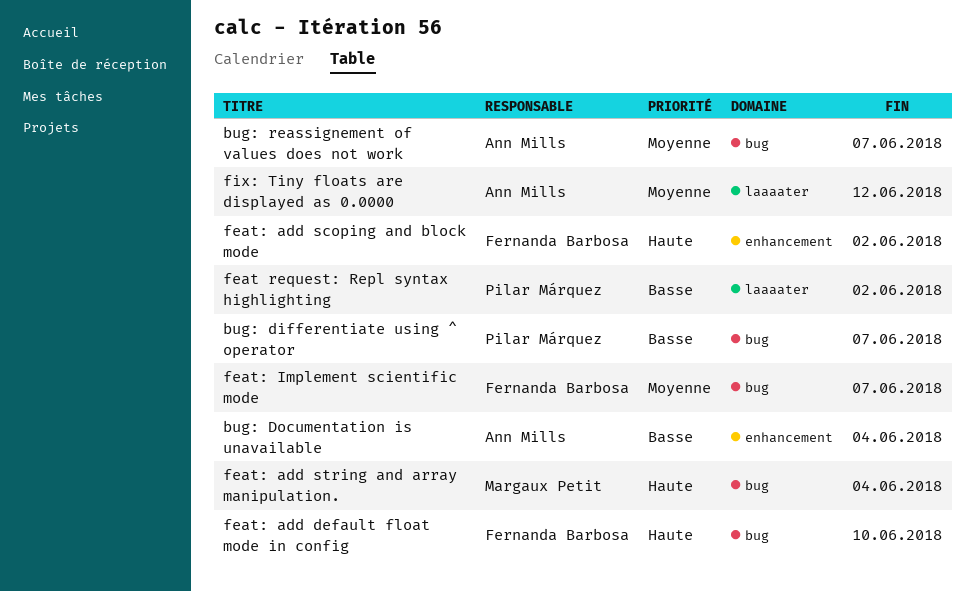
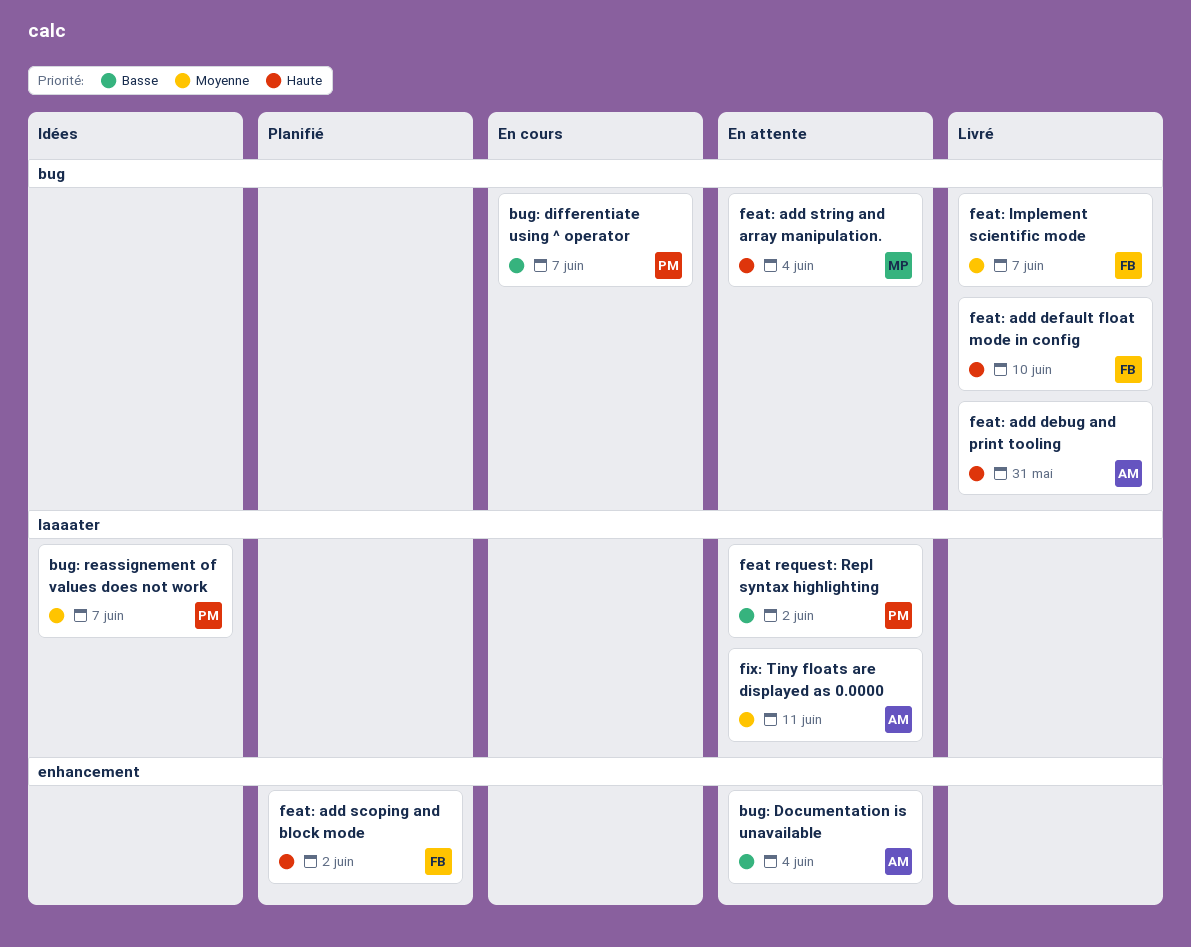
bug: reassignement of values does not work, owner: Ann Mills -> Pilar Márquez
bug: reassignement of values does not work, label: bug -> laaaater
feat: add debug and print tooling: none -> present
fix: Tiny floats are displayed as 0.0000, due: Jun 12 -> Jun 11

